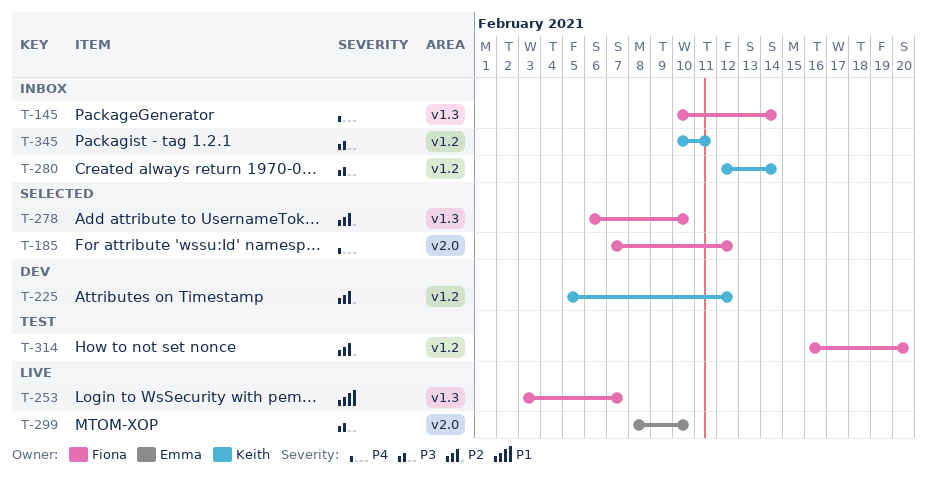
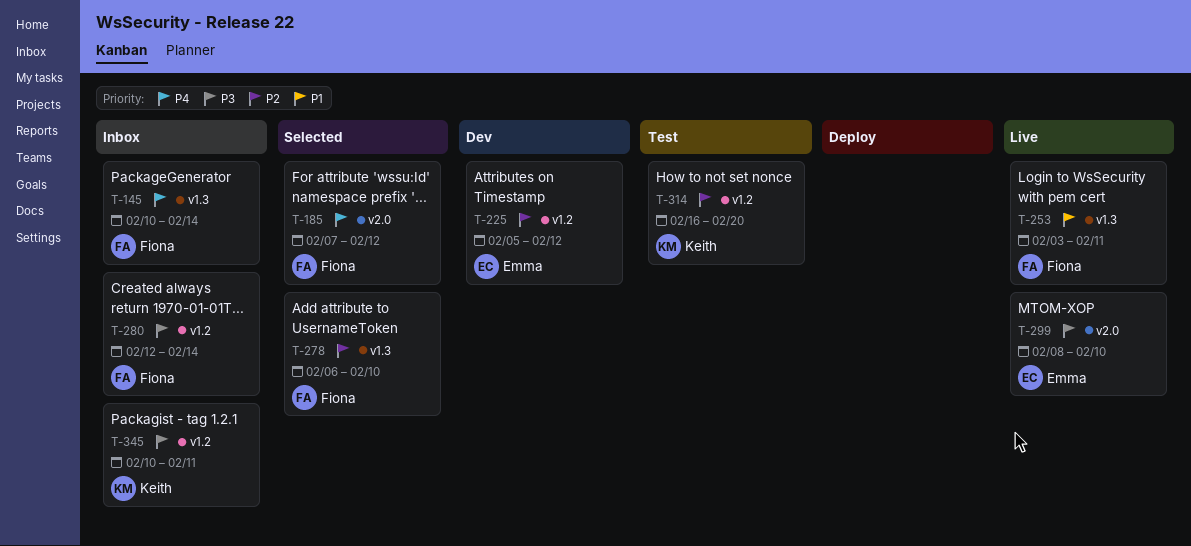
T-225, owner: Keith -> Emma
T-253, due: Feb 7 -> Feb 11
T-280, owner: Keith -> Fiona
T-314, owner: Fiona -> Keith

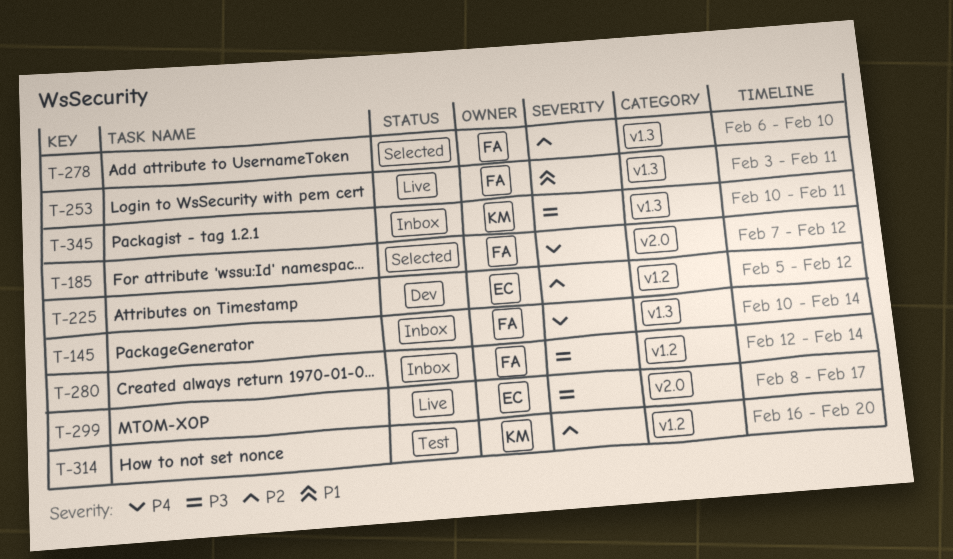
T-299, due: Feb 10 -> Feb 17
T-345, label: v1.2 -> v1.3

